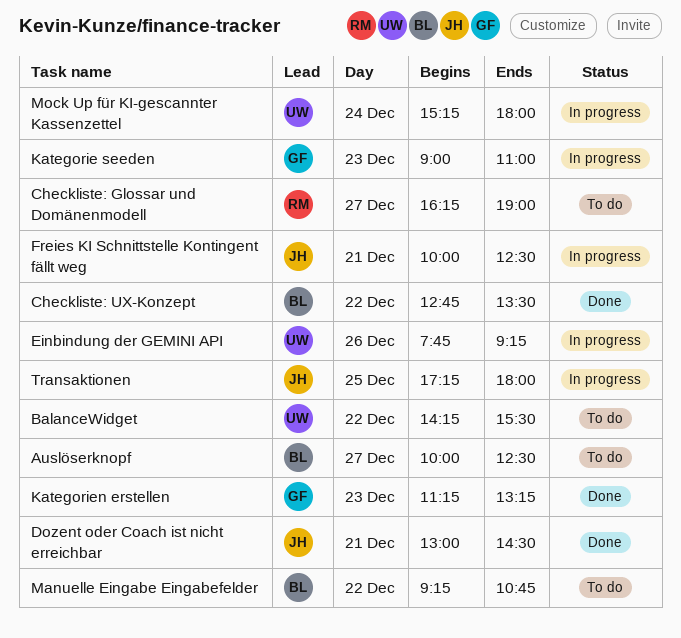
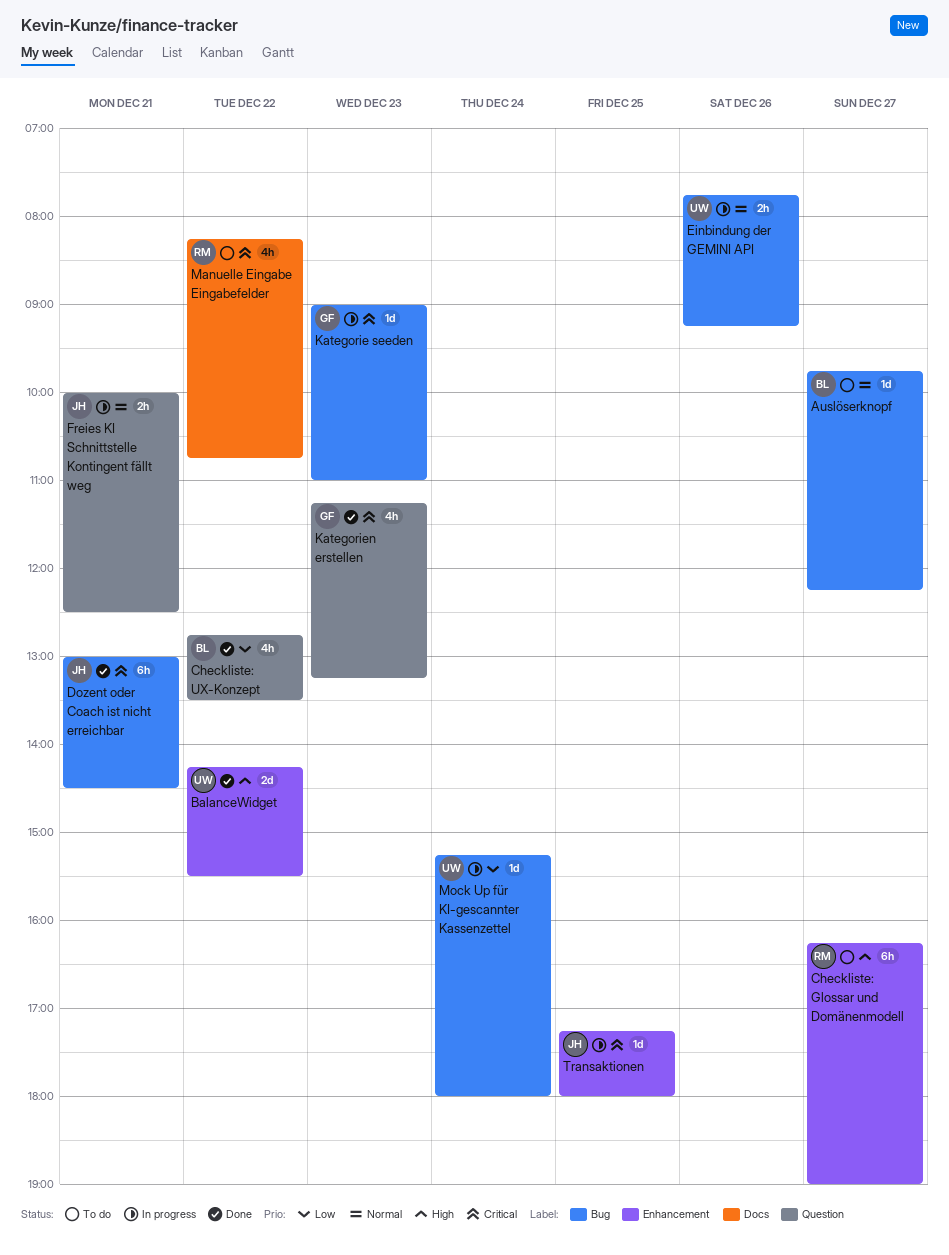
Auslöserknopf, begins: 10:00 -> 09:45
Auslöserknopf, ends: 12:30 -> 12:15
BalanceWidget, status: To do -> Done
Manuelle Eingabe Eingabefelder, owner: BL -> RM
Manuelle Eingabe Eingabefelder, begins: 09:15 -> 08:15

